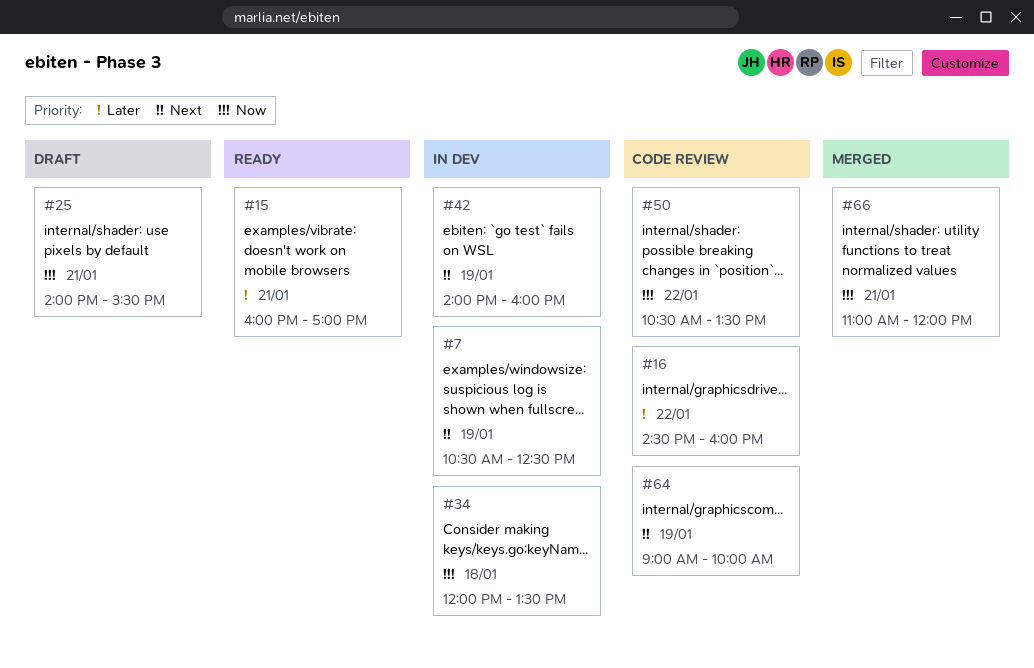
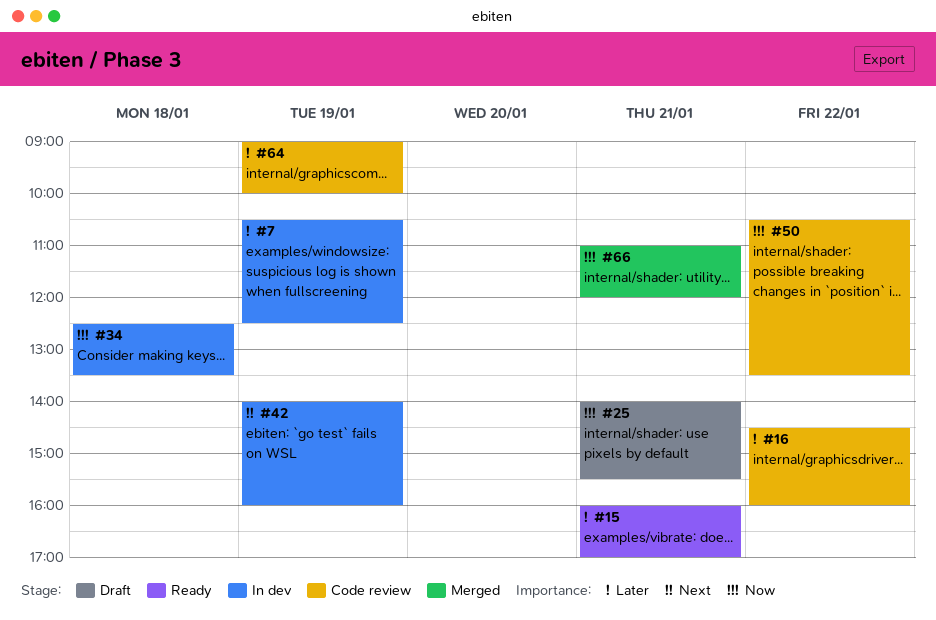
#7, priority: Next -> Later
#34, begins: 12:00 -> 12:30
#64, priority: Next -> Later

